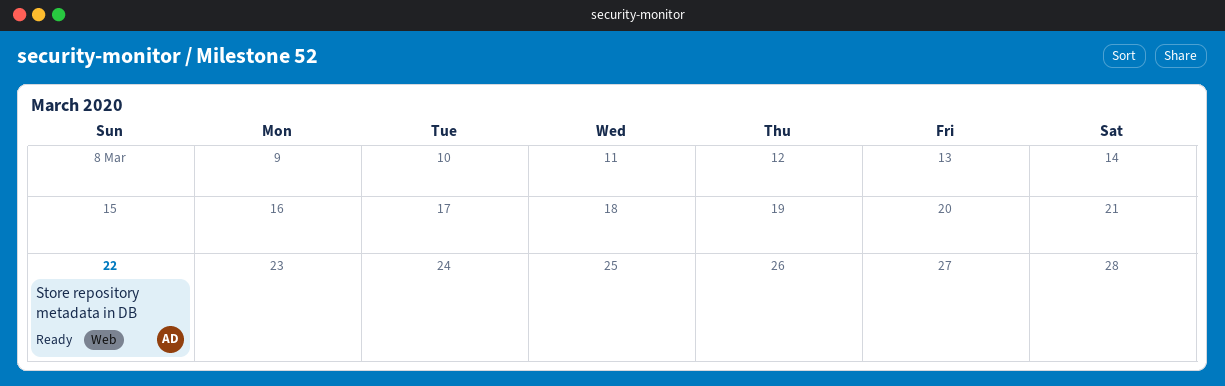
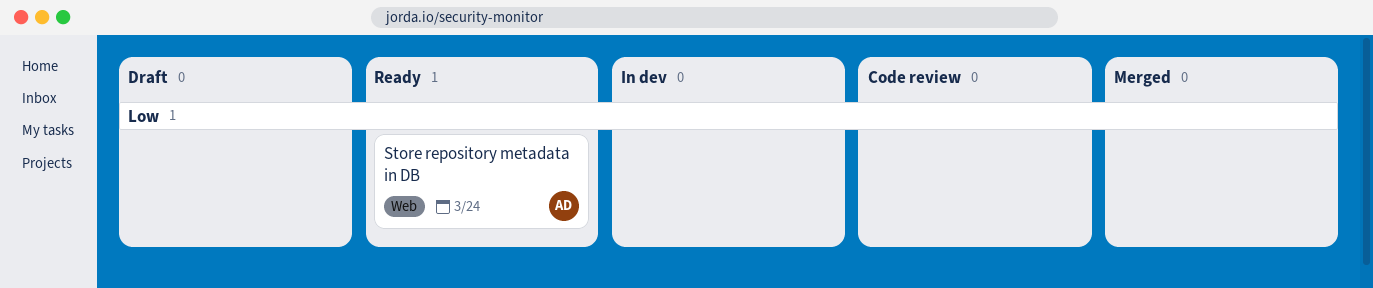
Store repository metadata in DB, due: Mar 22 -> Mar 24

